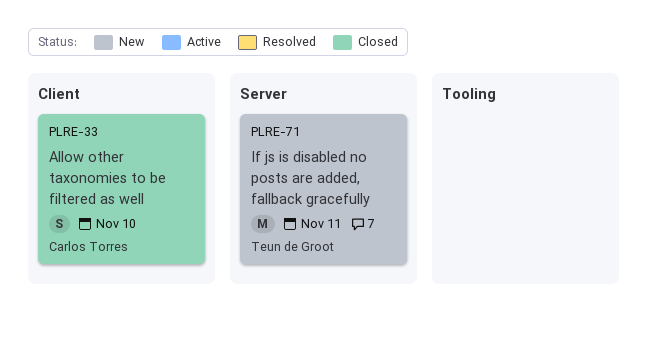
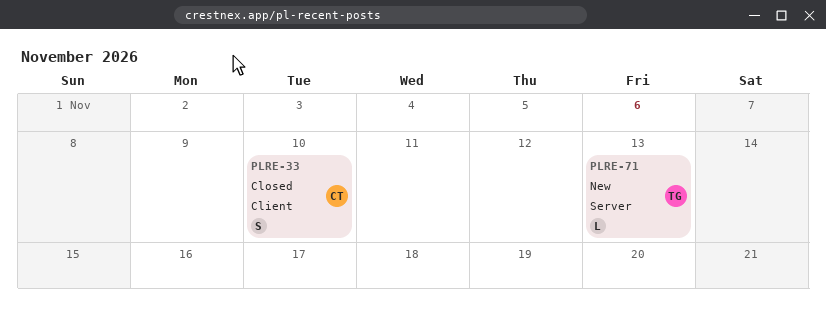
PLRE-71, estimate: M -> L
PLRE-71, due: Nov 11 -> Nov 13

